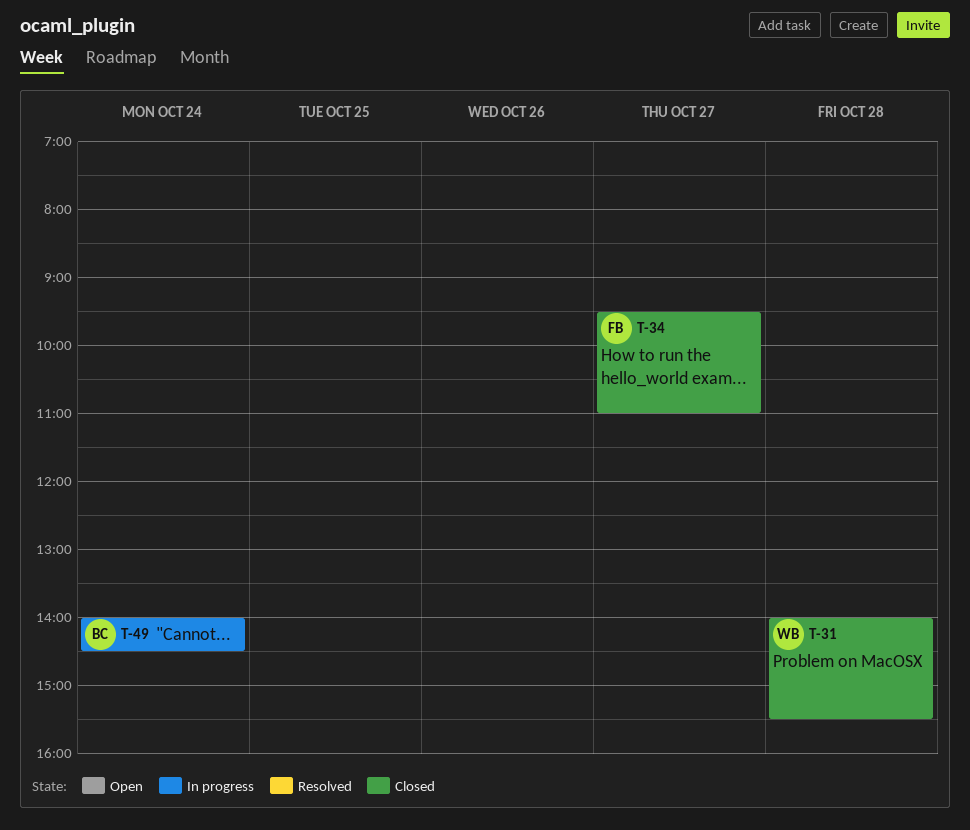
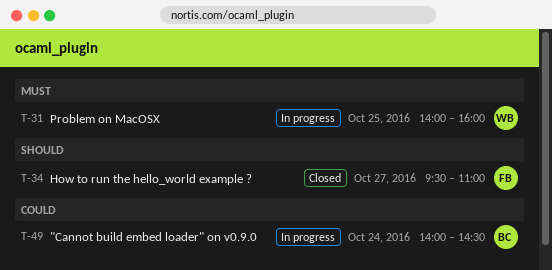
T-31, status: Closed -> In progress
T-31, day: Oct 28 -> Oct 25
T-31, ends: 15:30 -> 16:00

